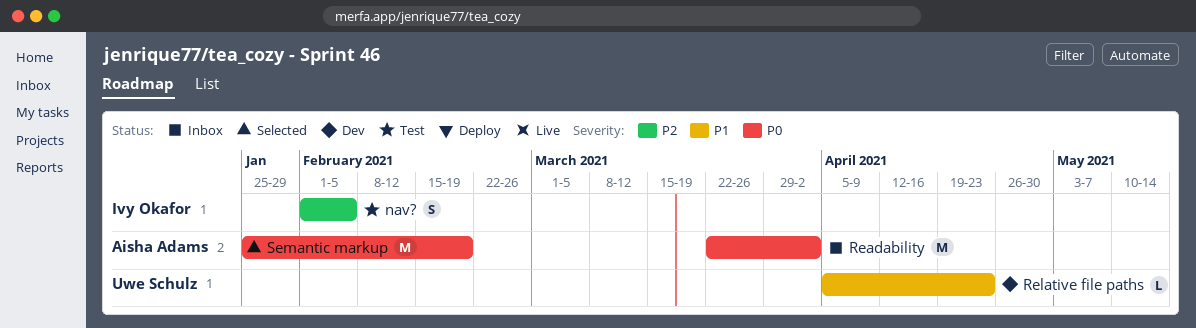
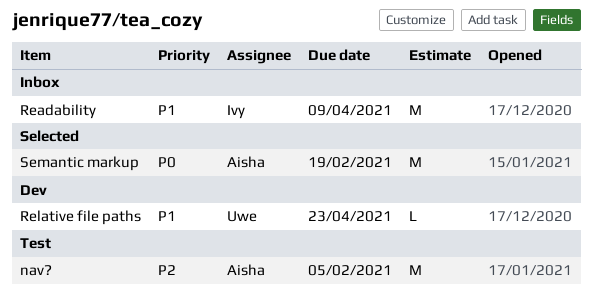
nav?, owner: Ivy Okafor -> Aisha Adams
nav?, estimate: S -> M
Readability, owner: Aisha Adams -> Ivy Okafor
Readability, priority: P0 -> P1
Readability, due: Apr 2 -> Apr 9

